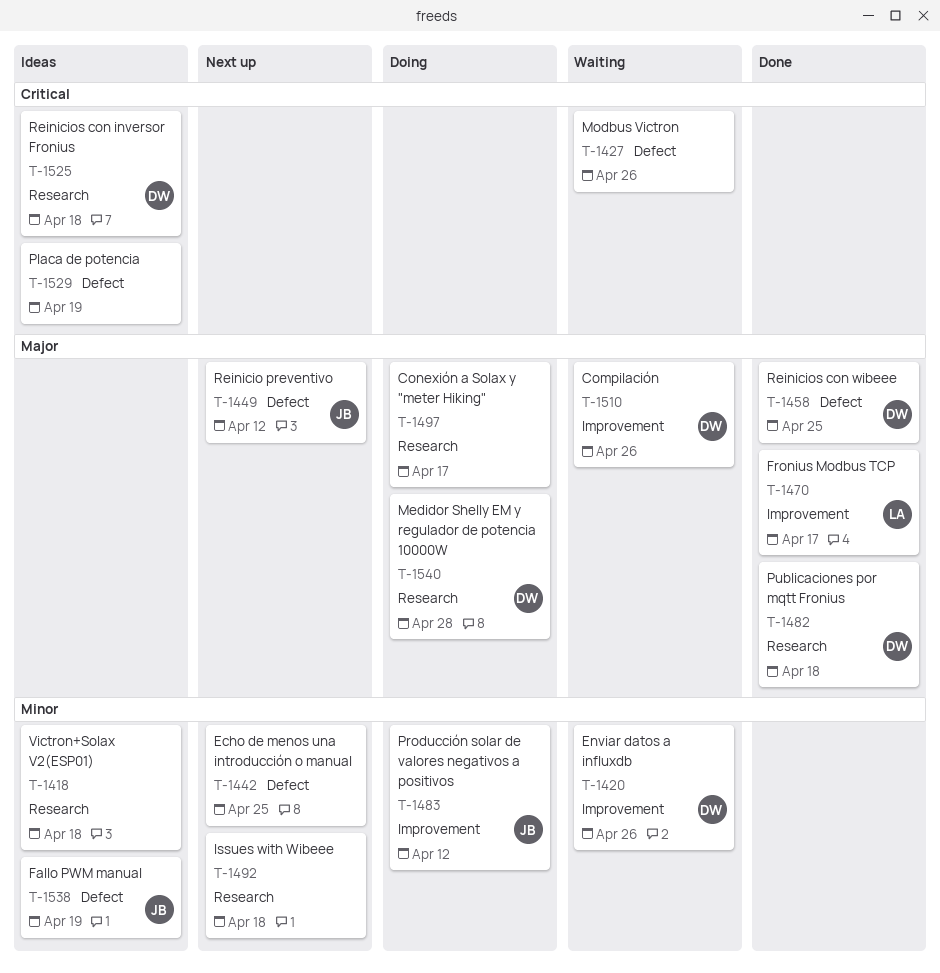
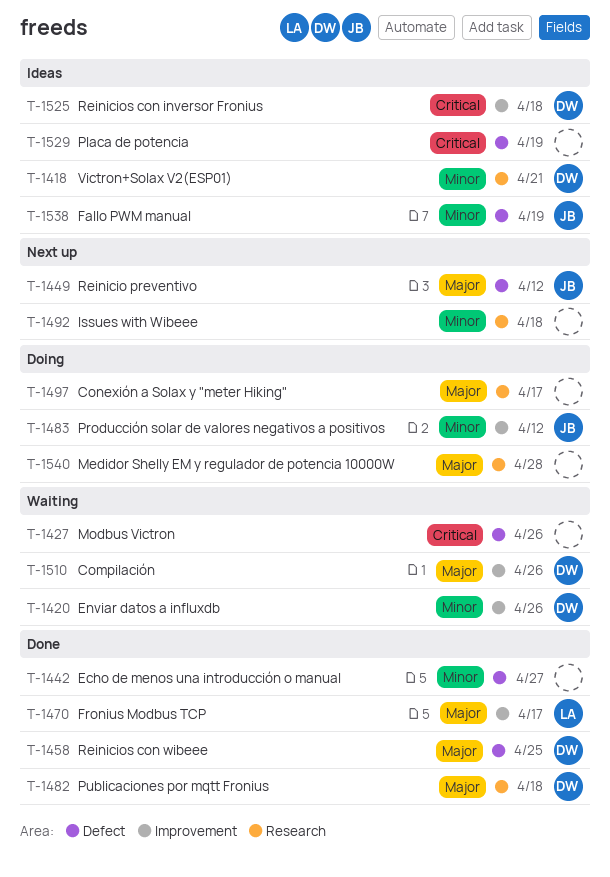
T-1418, owner: none -> DW
T-1418, due: Apr 18 -> Apr 21
T-1442, status: Next up -> Done
T-1442, due: Apr 25 -> Apr 27
T-1525, label: Research -> Improvement
T-1540, owner: DW -> none

